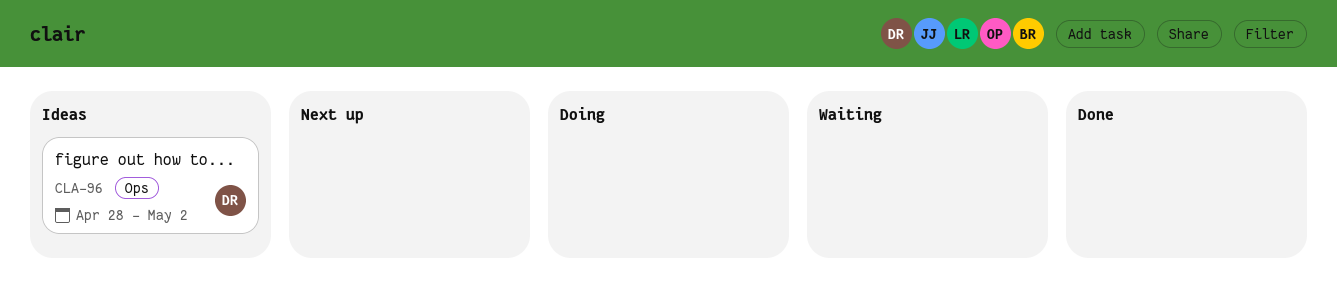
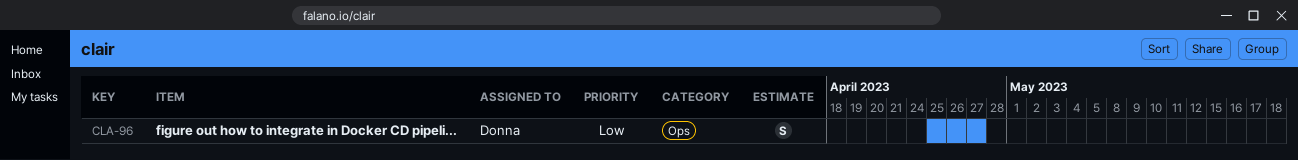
CLA-96, start: Apr 28 -> Apr 25
CLA-96, due: May 2 -> Apr 27

